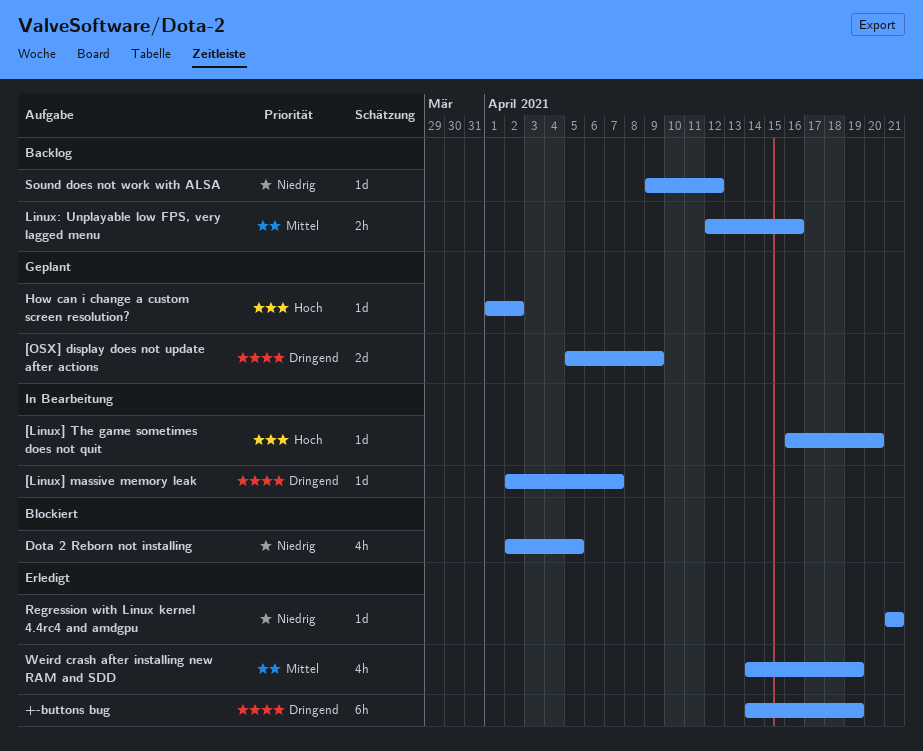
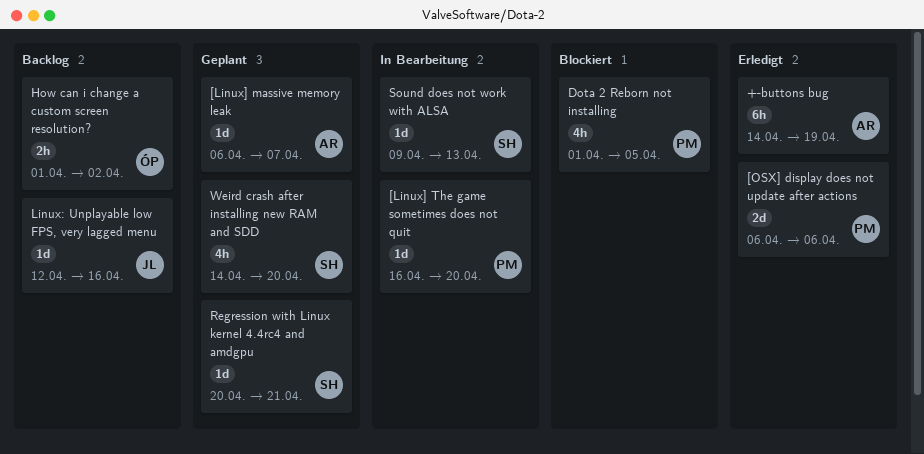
[Linux] massive memory leak, status: In Bearbeitung -> Geplant
[Linux] massive memory leak, start: Apr 2 -> Apr 6
[OSX] display does not update after actions, status: Geplant -> Erledigt
[OSX] display does not update after actions, start: Apr 5 -> Apr 6
[OSX] display does not update after actions, due: Apr 9 -> Apr 6
Dota 2 Reborn not installing, start: Apr 2 -> Apr 1
How can i change a custom screen resolution?, status: Geplant -> Backlog
How can i change a custom screen resolution?, estimate: 1d -> 2h
Linux: Unplayable low FPS, very lagged menu, estimate: 2h -> 1d
Regression with Linux kernel 4.4rc4 and amdgpu, status: Erledigt -> Geplant
Regression with Linux kernel 4.4rc4 and amdgpu, start: Apr 21 -> Apr 20
Sound does not work with ALSA, status: Backlog -> In Bearbeitung
Sound does not work with ALSA, due: Apr 12 -> Apr 13
Weird crash after installing new RAM and SDD, status: Erledigt -> Geplant
Weird crash after installing new RAM and SDD, due: Apr 19 -> Apr 20

